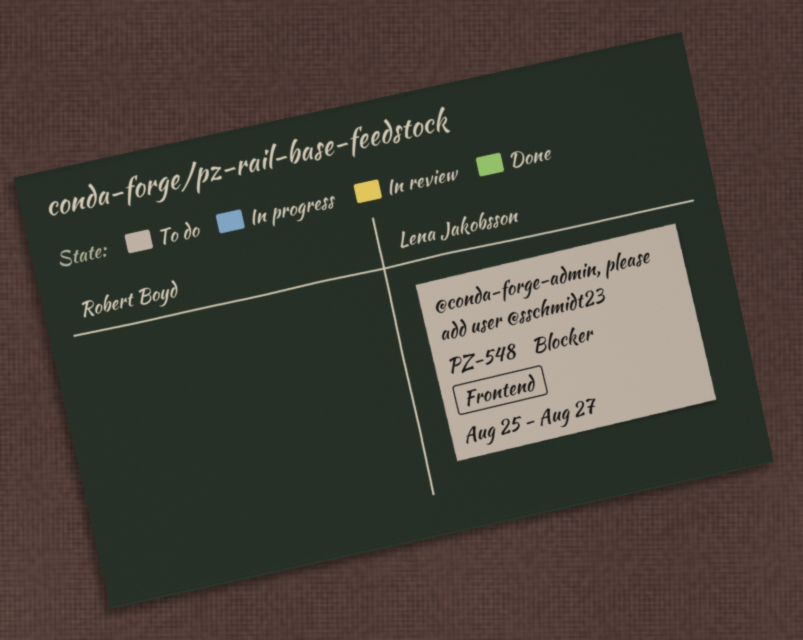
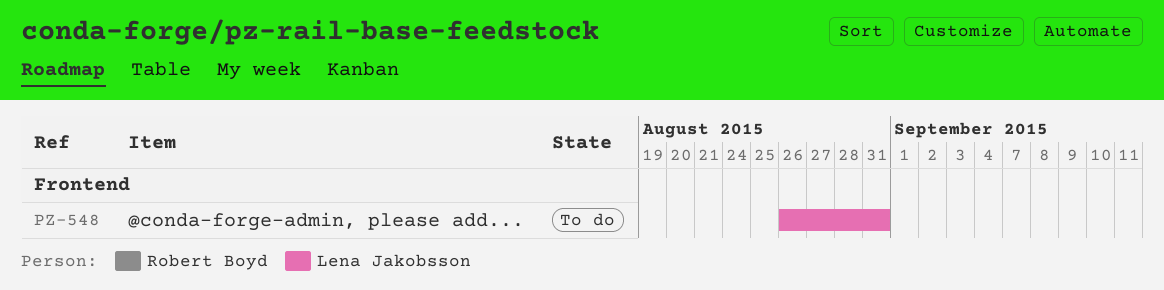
PZ-548, start: Aug 25 -> Aug 26
PZ-548, due: Aug 27 -> Aug 31

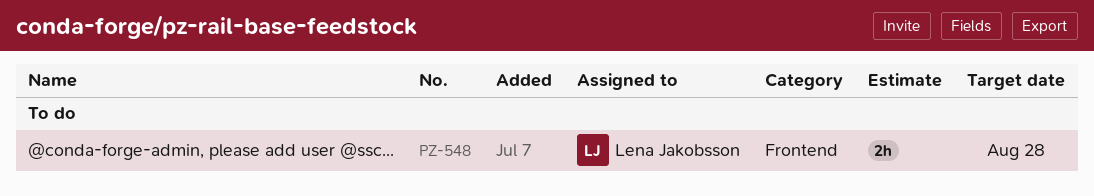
PZ-548, due: Aug 31 -> Aug 28

